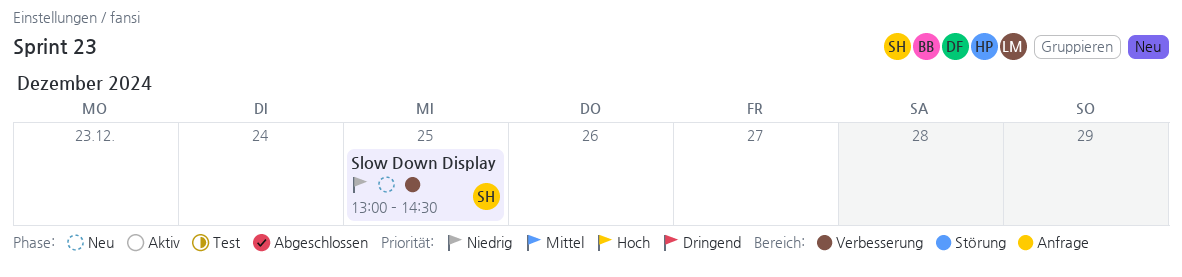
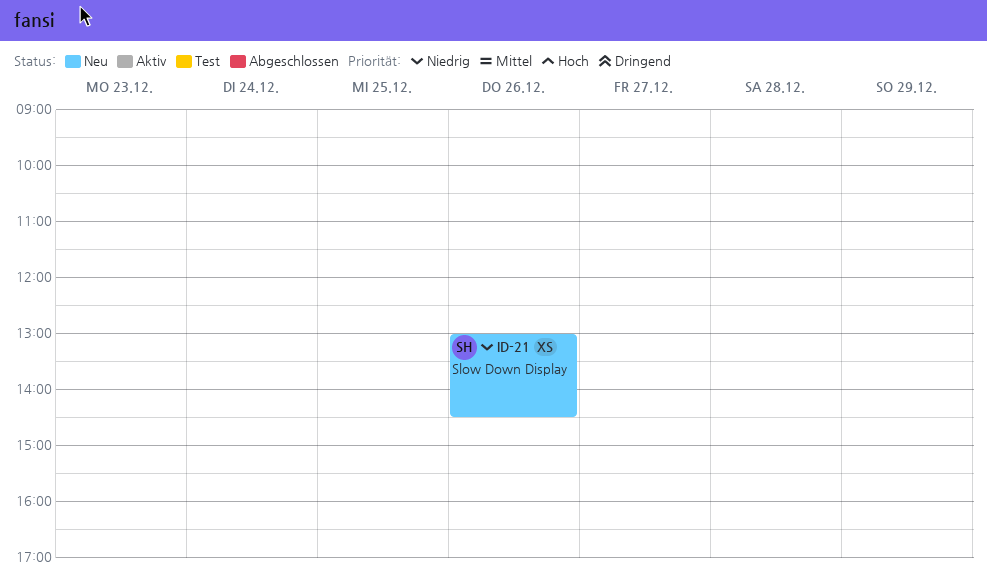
Slow Down Display, day: Dec 25 -> Dec 26

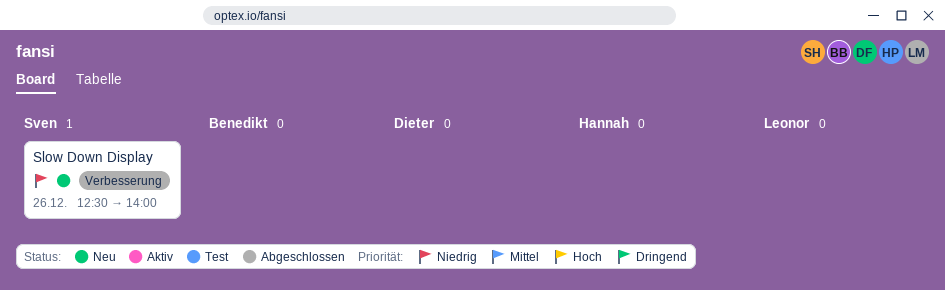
Slow Down Display, begins: 13:00 -> 12:30
Slow Down Display, ends: 14:30 -> 14:00

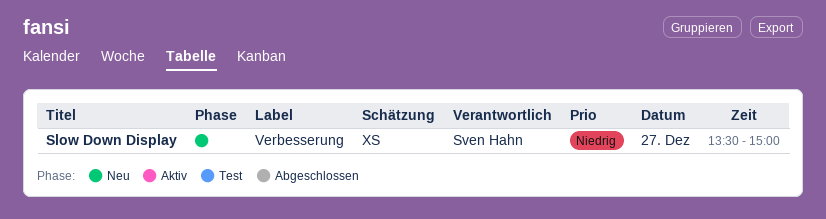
Slow Down Display, day: Dec 26 -> Dec 27
Slow Down Display, begins: 12:30 -> 13:30
Slow Down Display, ends: 14:00 -> 15:00

